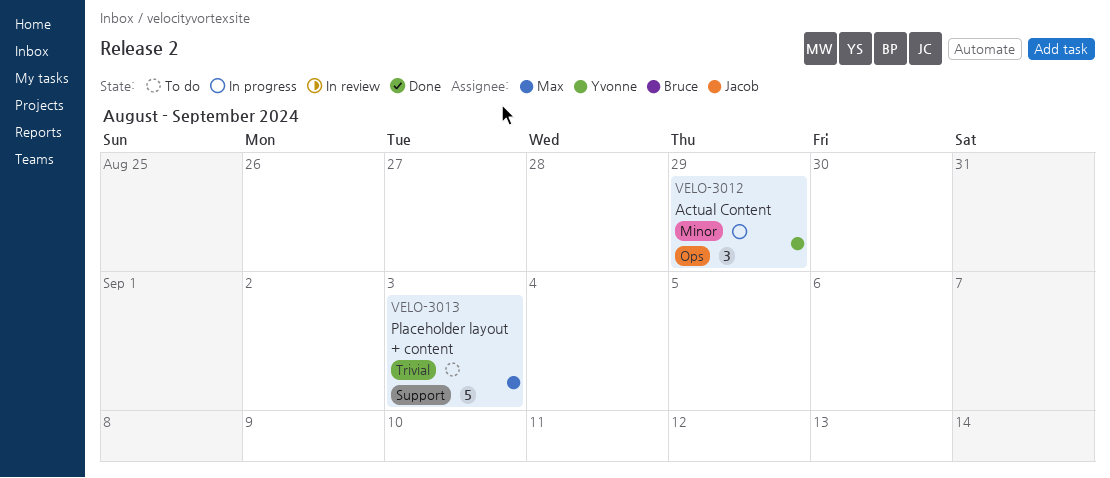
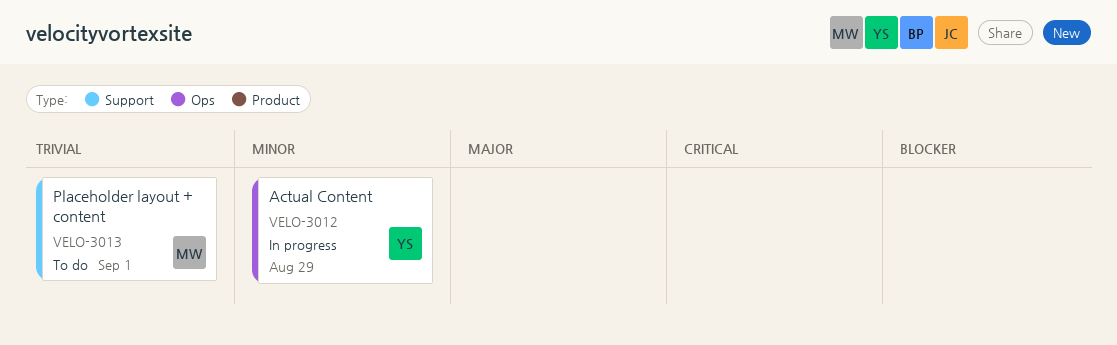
VELO-3013, due: Sep 3 -> Sep 1

